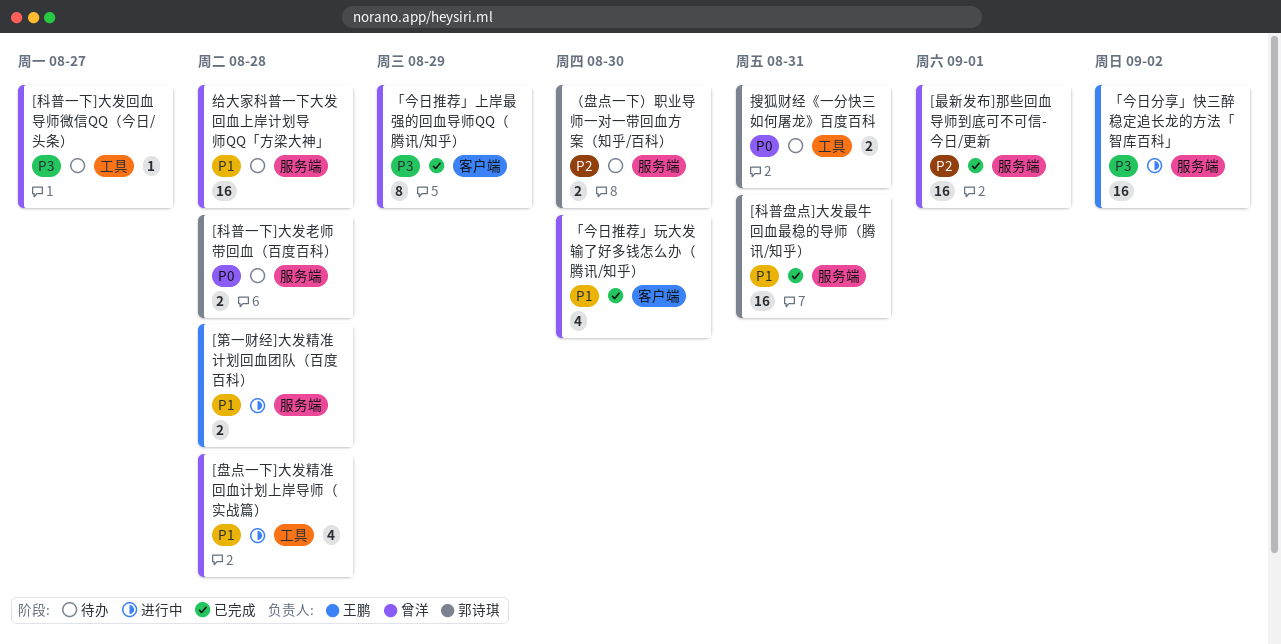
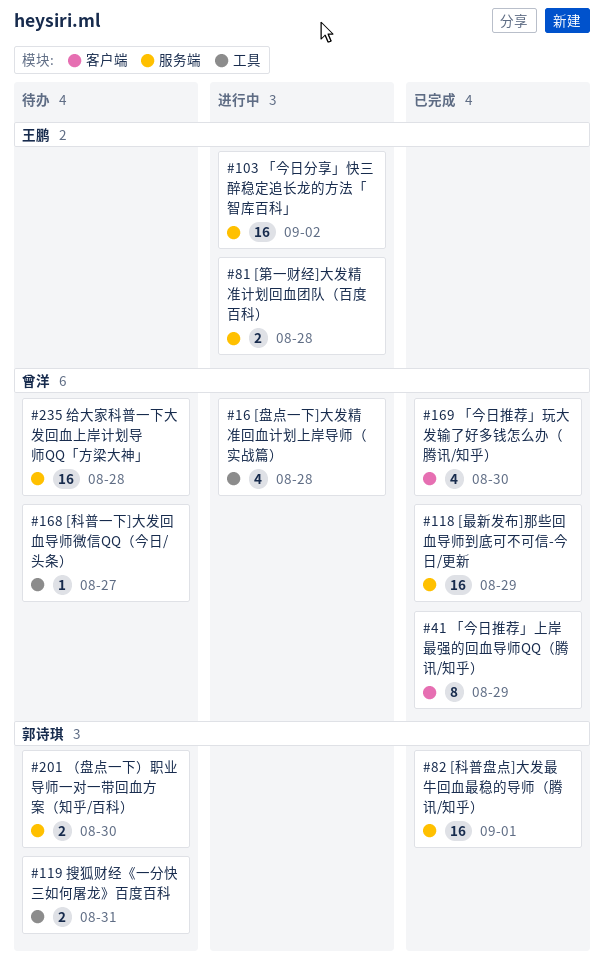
[最新发布]那些回血导师到底可不可信-今日/更新, due: Sep 1 -> Aug 29
[科普一下]大发老师带回血（百度百科）: present -> none
[科普盘点]大发最牛回血最稳的导师（腾讯/知乎）, due: Aug 31 -> Sep 1

